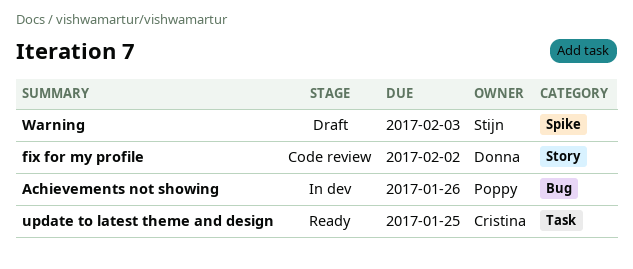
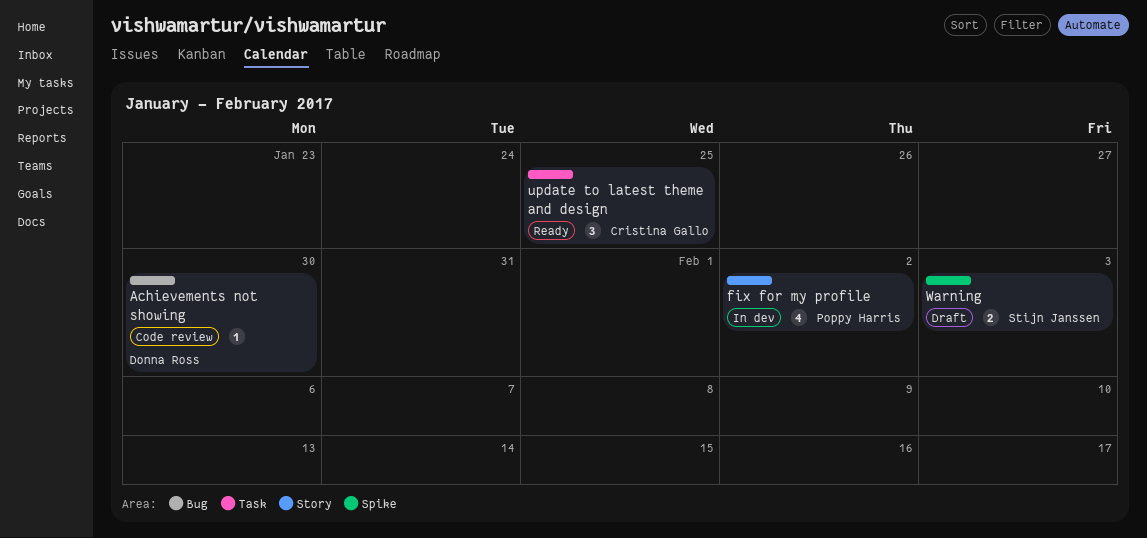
Achievements not showing, status: In dev -> Code review
Achievements not showing, owner: Poppy Harris -> Donna Ross
Achievements not showing, due: Jan 26 -> Jan 30
fix for my profile, status: Code review -> In dev
fix for my profile, owner: Donna Ross -> Poppy Harris

